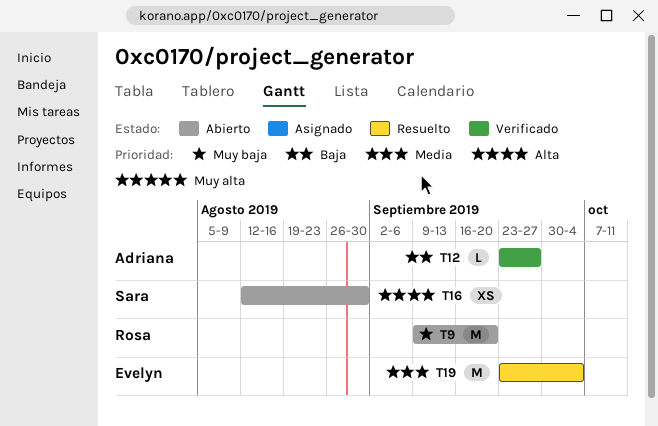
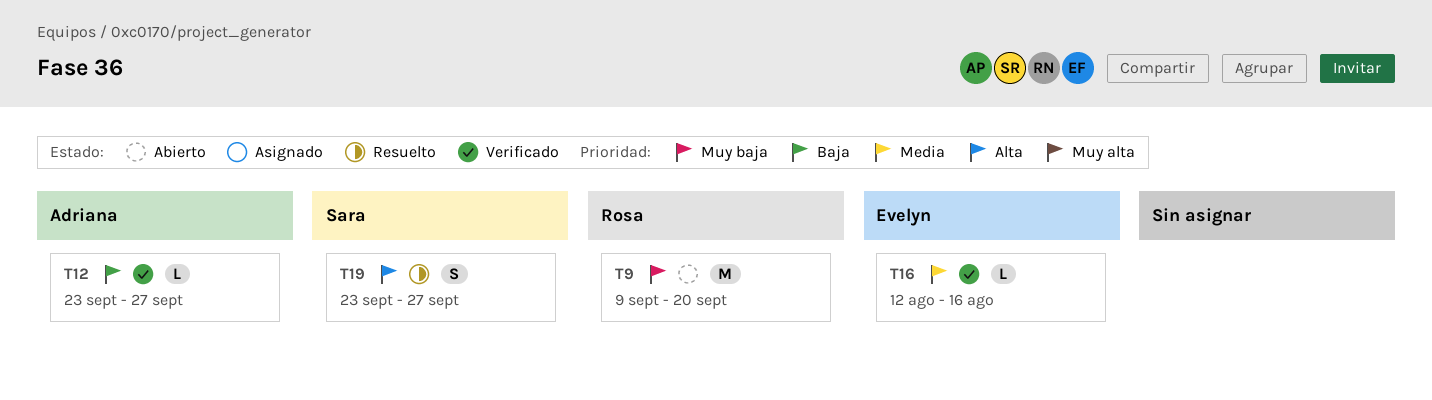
T16, status: Abierto -> Verificado
T16, owner: Sara -> Evelyn
T16, priority: Alta -> Media
T16, estimate: XS -> L
T16, due: Aug 30 -> Aug 16
T19, owner: Evelyn -> Sara
T19, priority: Media -> Alta
T19, estimate: M -> S
T19, due: Oct 4 -> Sep 27

